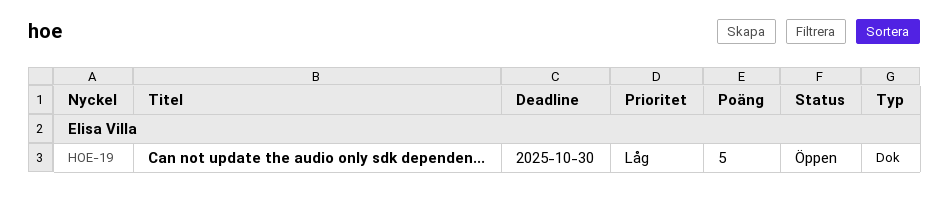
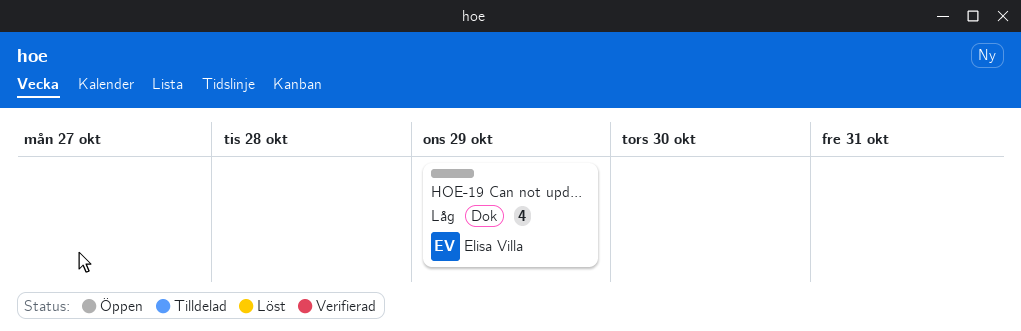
HOE-19, estimate: 5 -> 4
HOE-19, due: Oct 30 -> Oct 29

